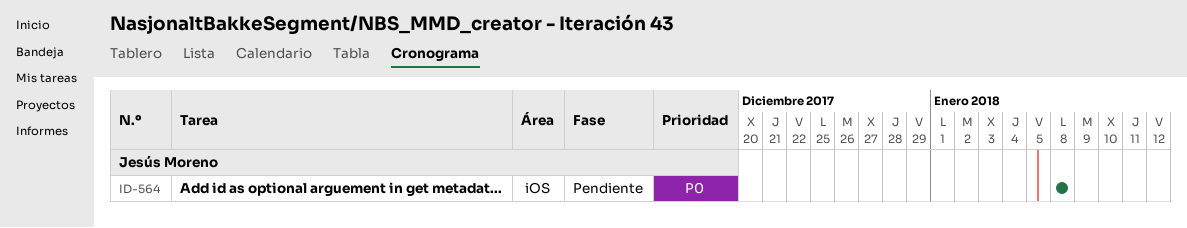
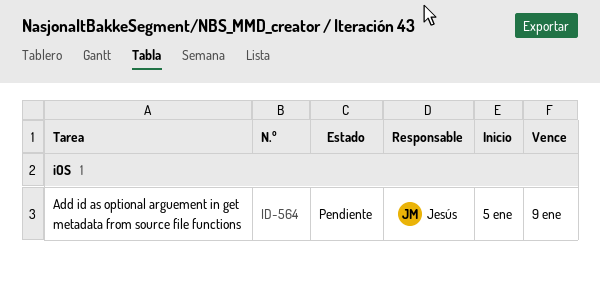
ID-564, start: Jan 8 -> Jan 5
ID-564, due: Jan 8 -> Jan 9

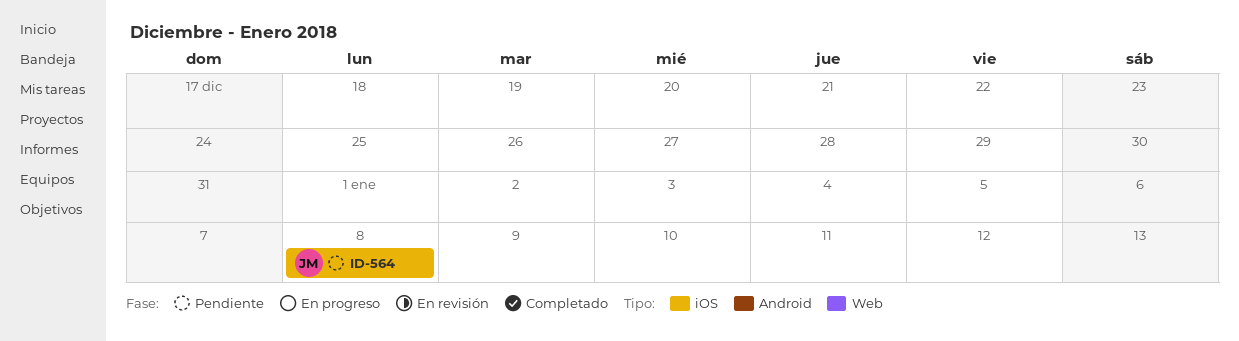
ID-564, start: Jan 5 -> Jan 8
ID-564, due: Jan 9 -> Jan 8

